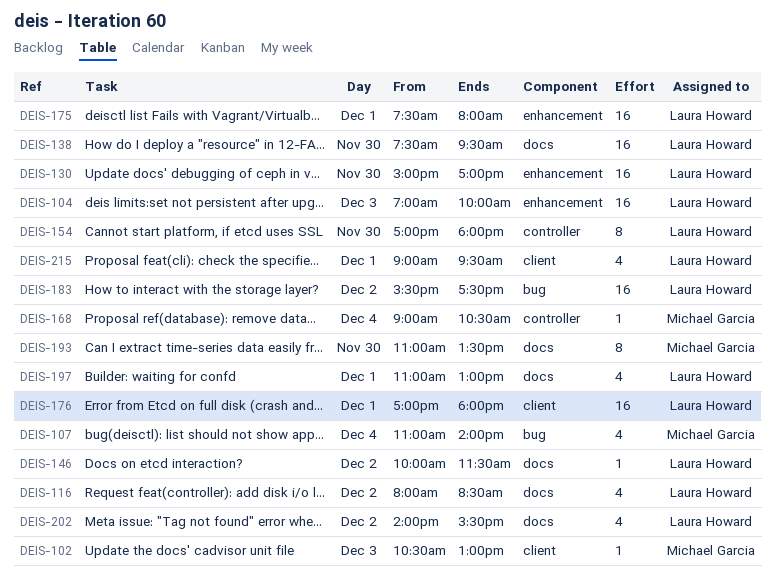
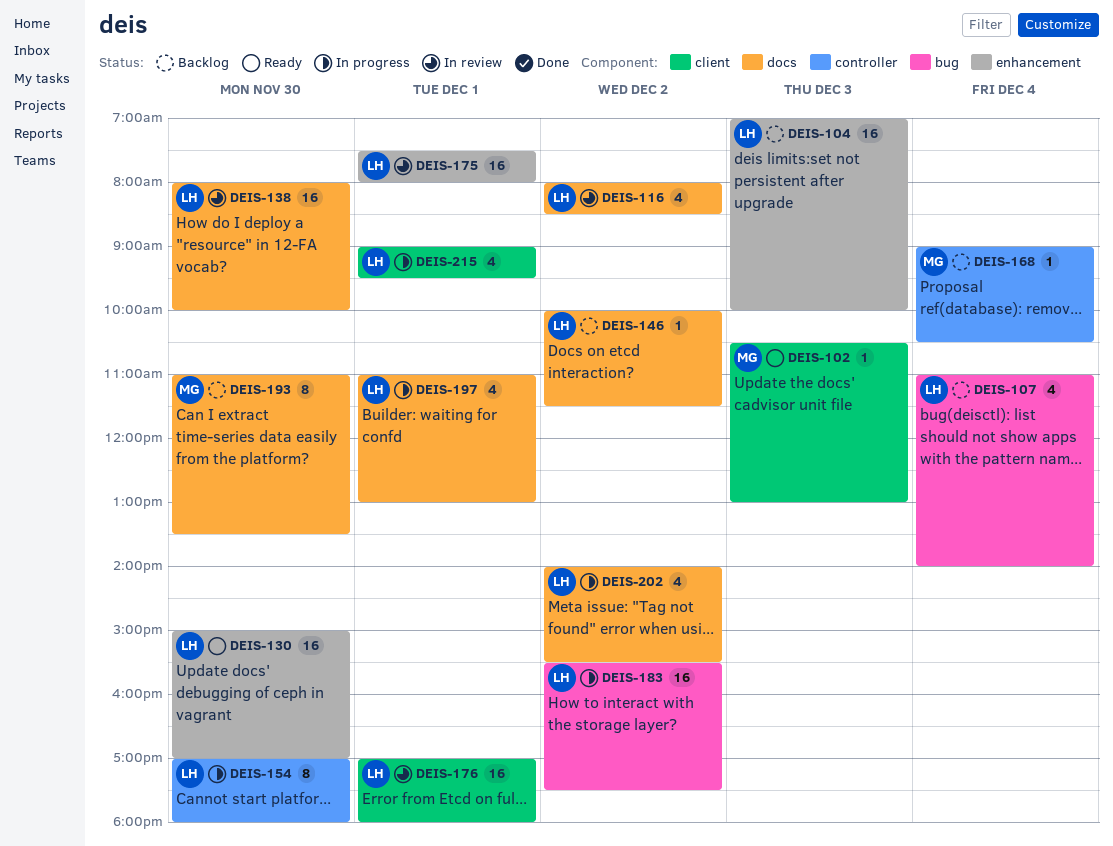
DEIS-107, owner: Michael Garcia -> Laura Howard
DEIS-138, begins: 07:30 -> 08:00
DEIS-138, ends: 09:30 -> 10:00

